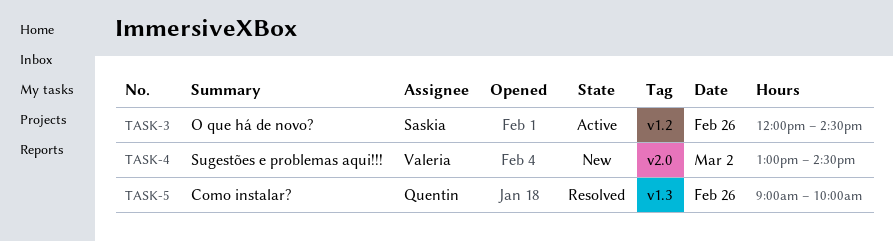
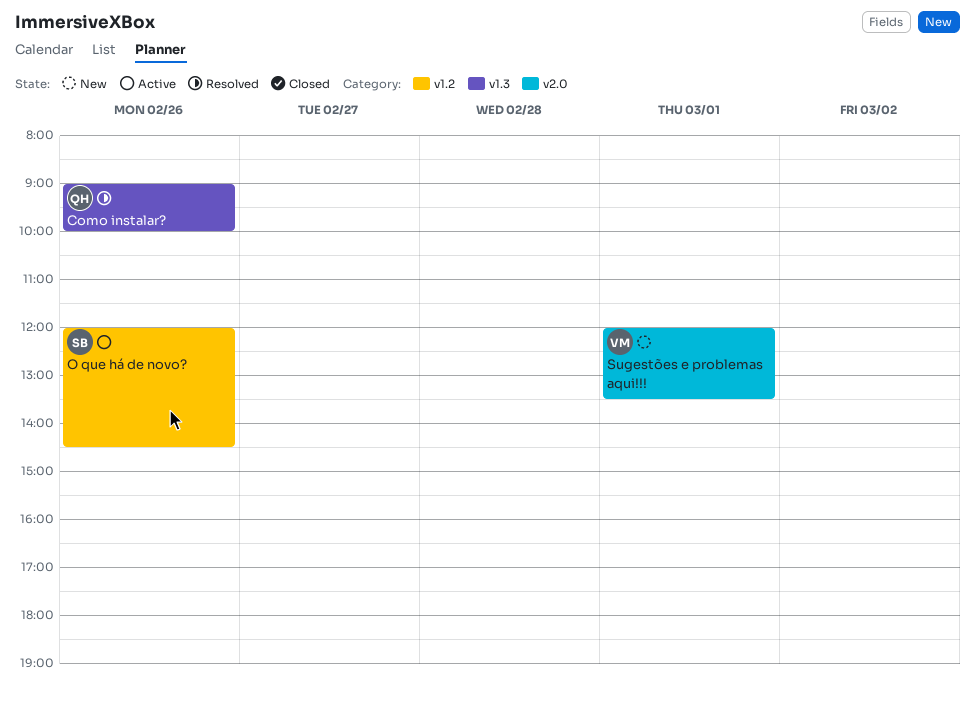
Sugestões e problemas aqui!!!, day: Mar 2 -> Mar 1
Sugestões e problemas aqui!!!, begins: 13:00 -> 12:00
Sugestões e problemas aqui!!!, ends: 14:30 -> 13:30

